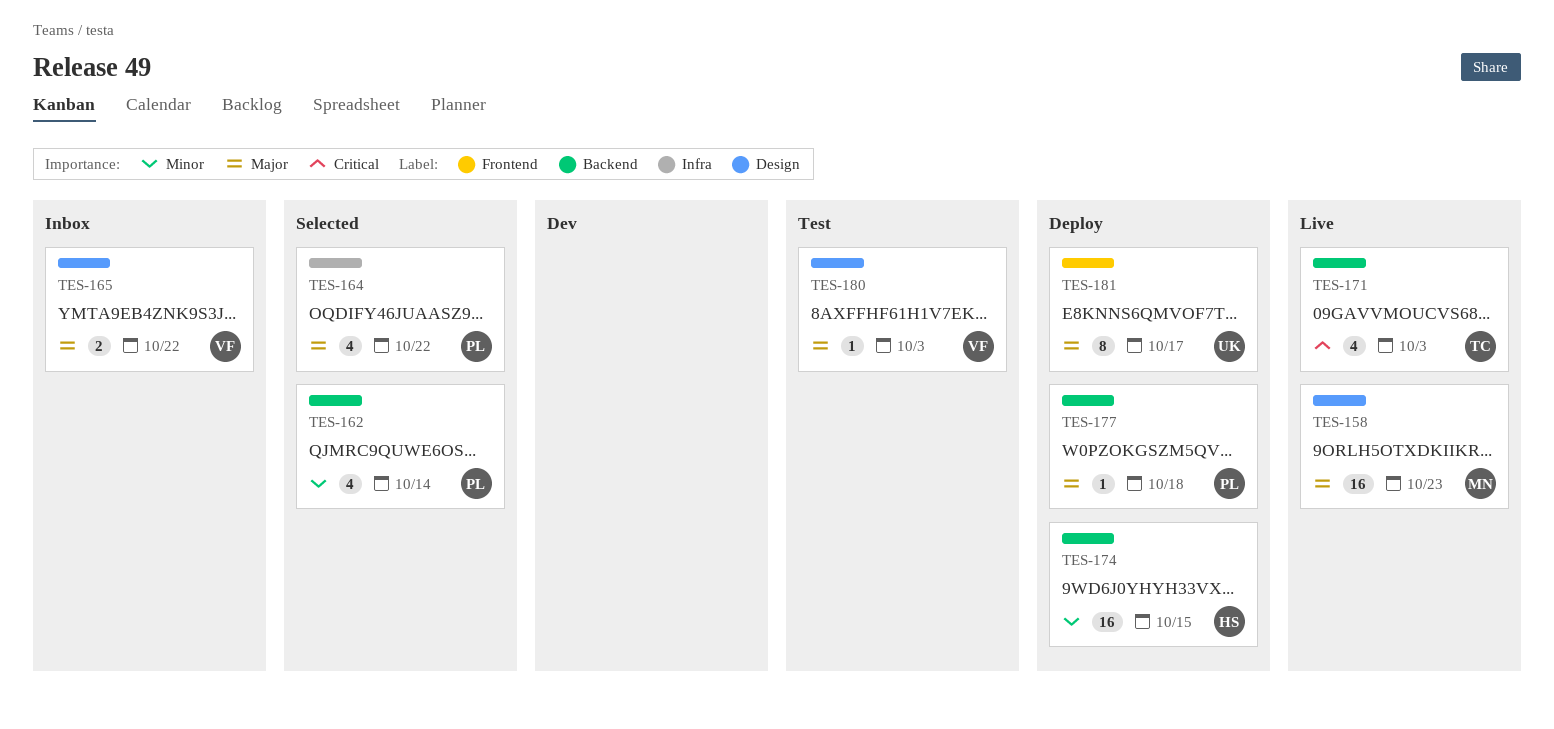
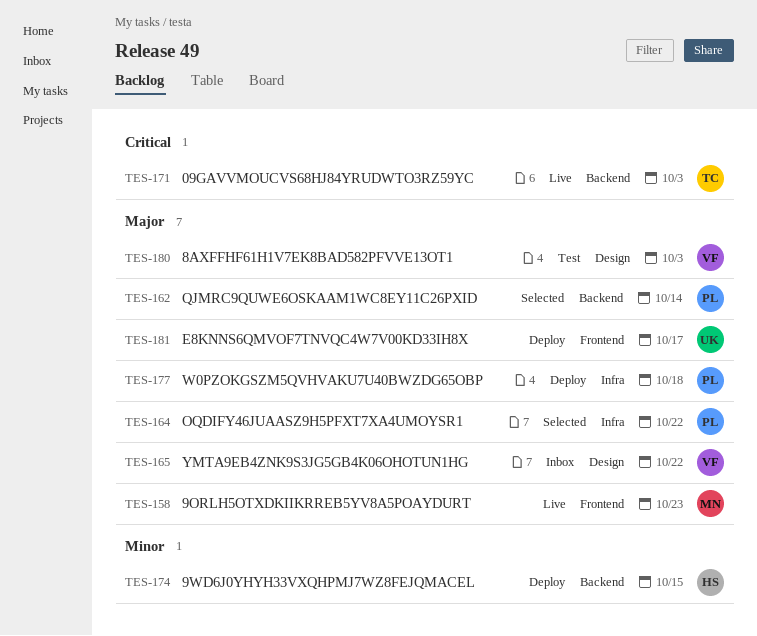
TES-158, label: Design -> Frontend
TES-162, priority: Minor -> Major
TES-177, label: Backend -> Infra

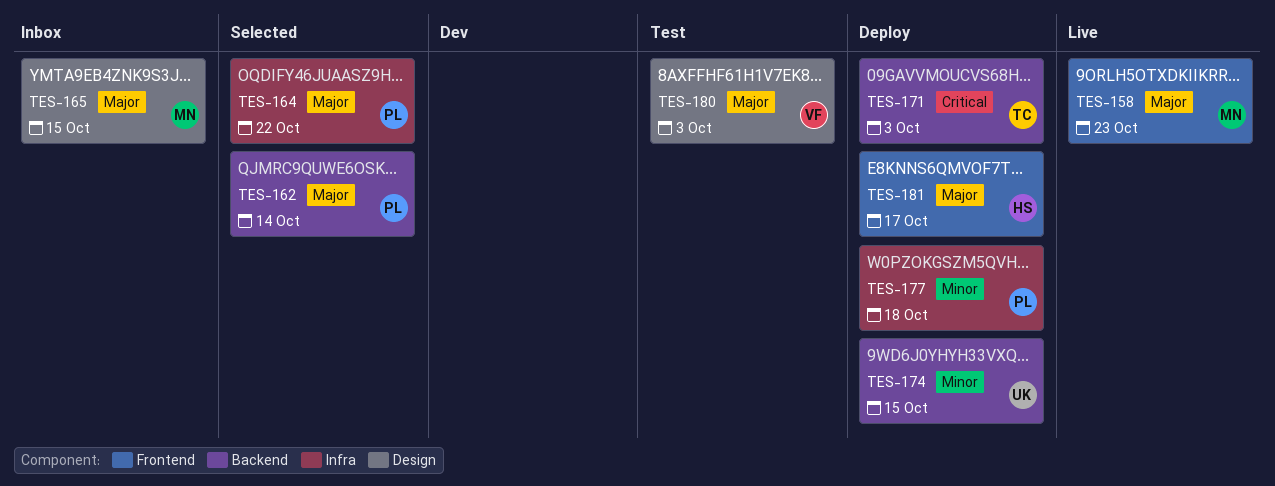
TES-165, owner: VF -> MN
TES-165, due: Oct 22 -> Oct 15
TES-171, status: Live -> Deploy
TES-174, owner: HS -> UK
TES-177, priority: Major -> Minor
TES-181, owner: UK -> HS

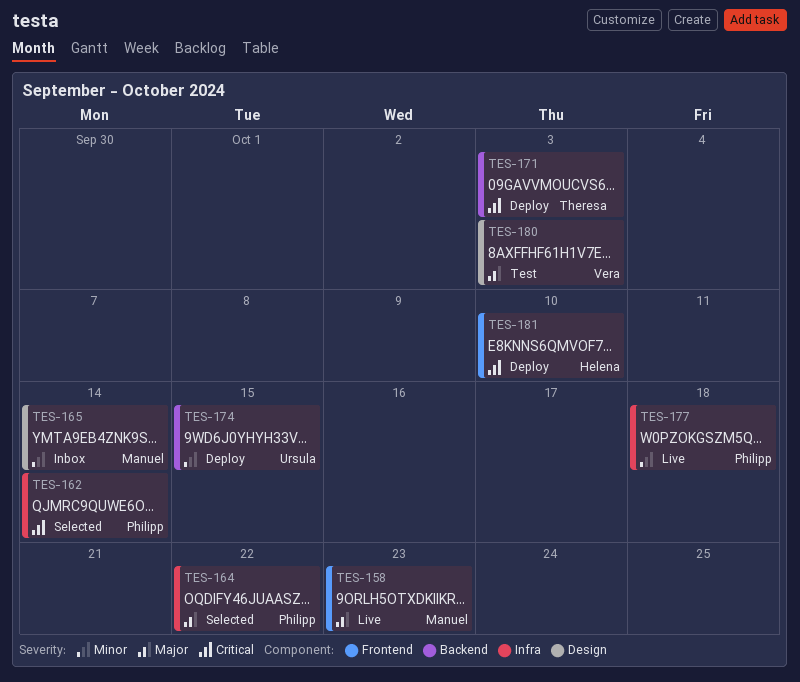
TES-162, priority: Major -> Critical
TES-162, label: Backend -> Infra
TES-165, priority: Major -> Minor
TES-165, due: Oct 15 -> Oct 14
TES-177, status: Deploy -> Live
TES-181, priority: Major -> Critical
TES-181, due: Oct 17 -> Oct 10

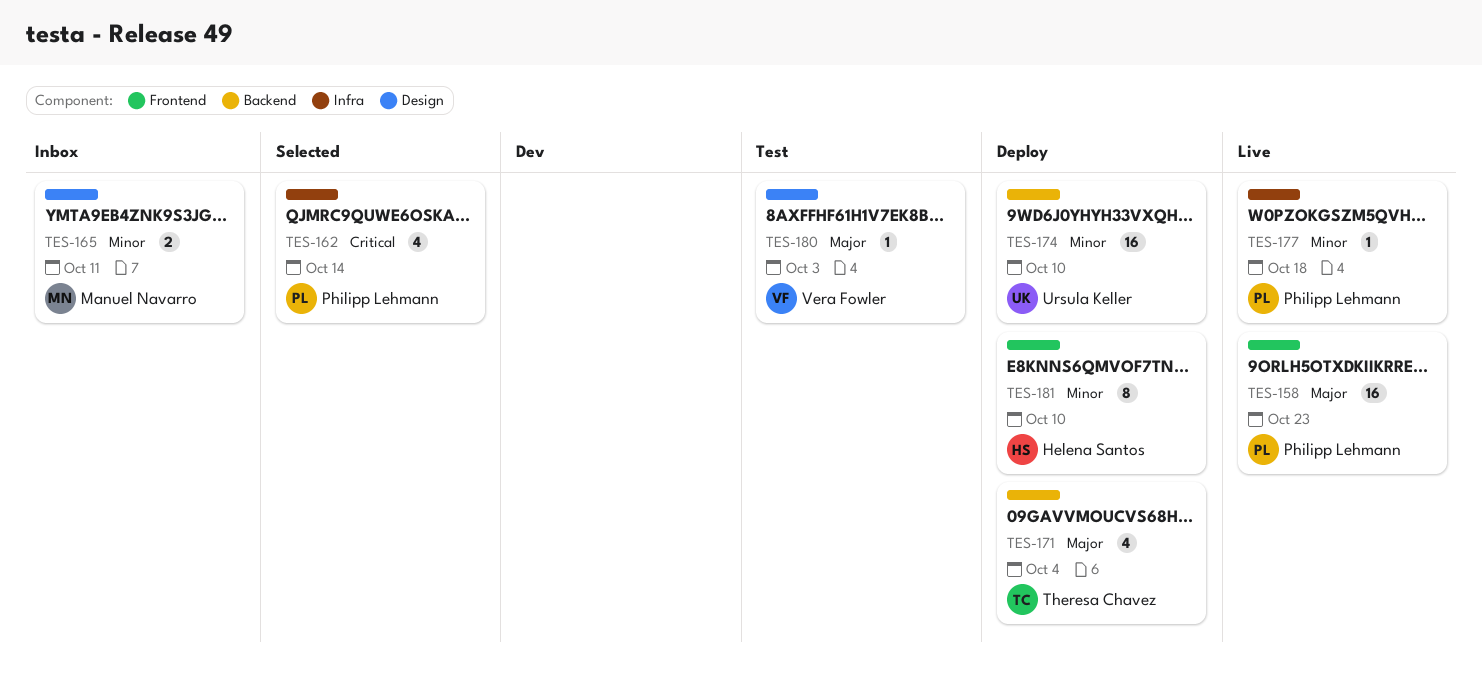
TES-158, owner: Manuel Navarro -> Philipp Lehmann
TES-164: present -> none
TES-165, due: Oct 14 -> Oct 11
TES-171, priority: Critical -> Major
TES-171, due: Oct 3 -> Oct 4
TES-174, due: Oct 15 -> Oct 10
TES-181, priority: Critical -> Minor

